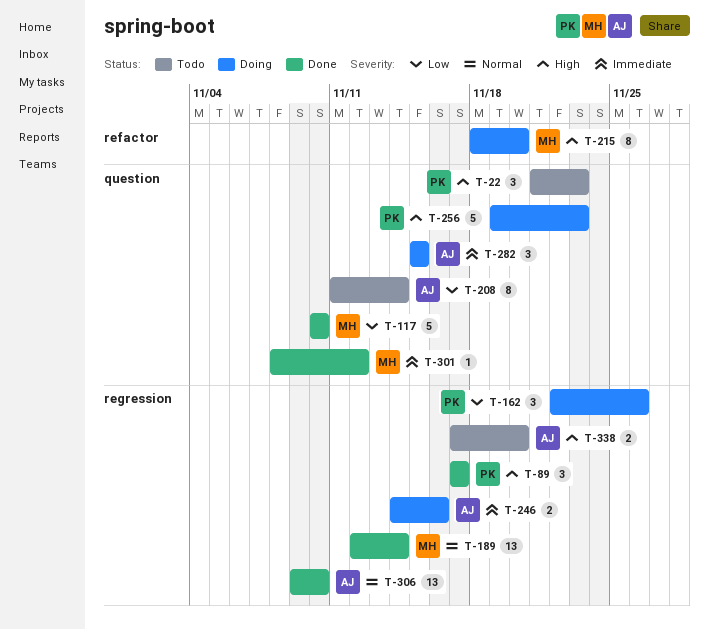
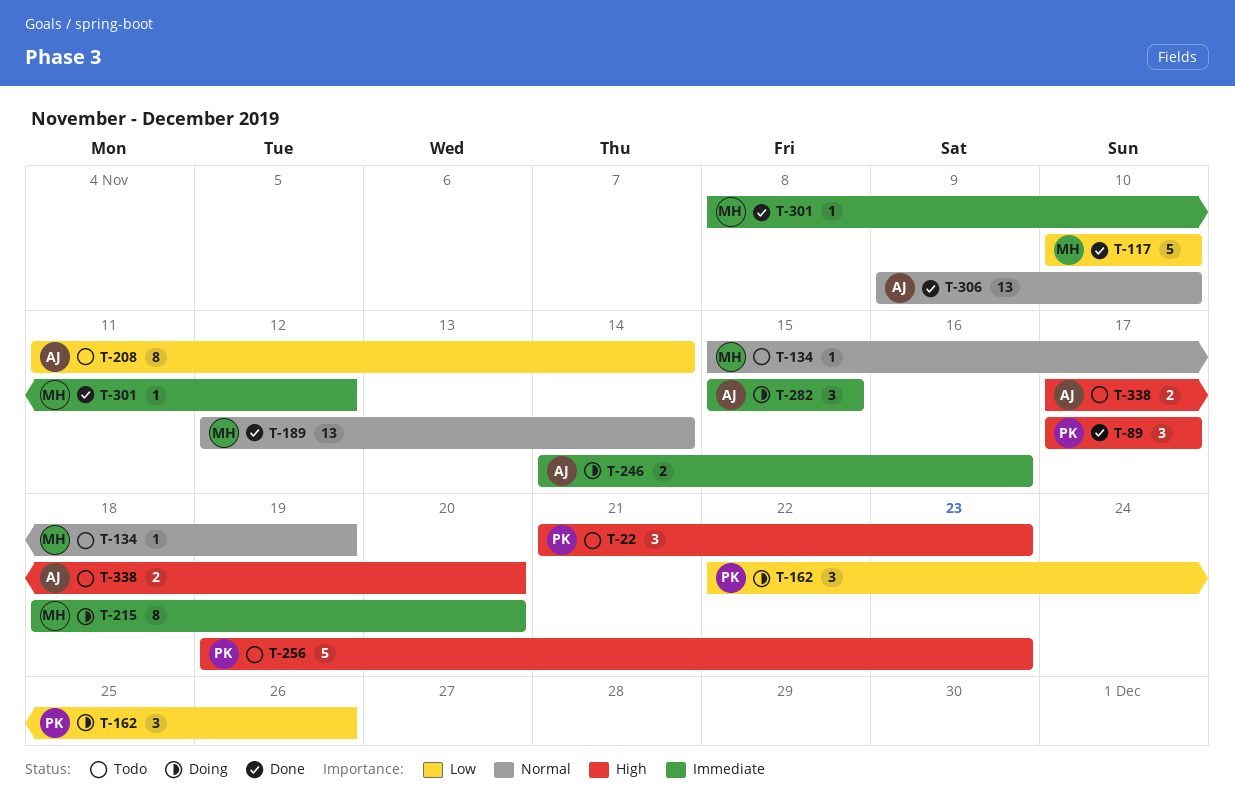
T-134: none -> present
T-215, priority: High -> Immediate
T-256, status: Doing -> Todo

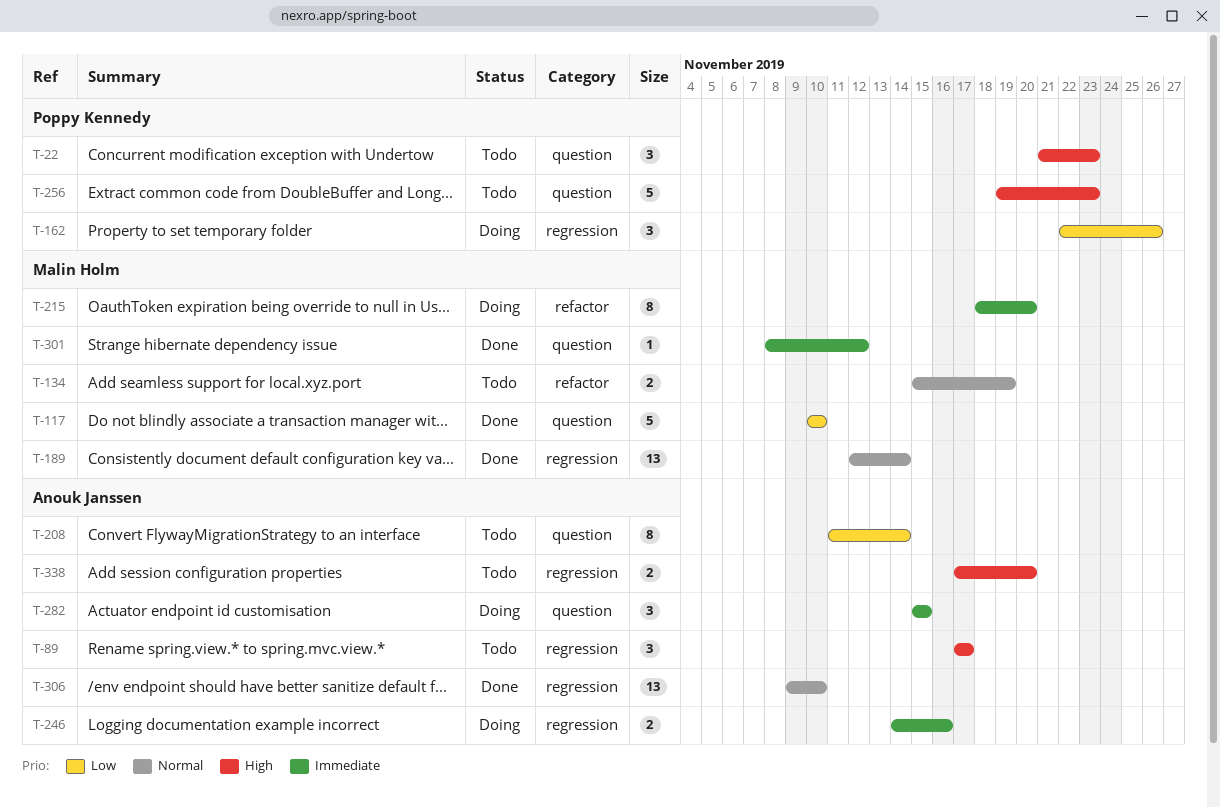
T-89, status: Done -> Todo
T-89, owner: Poppy Kennedy -> Anouk Janssen
T-134, estimate: 1 -> 2

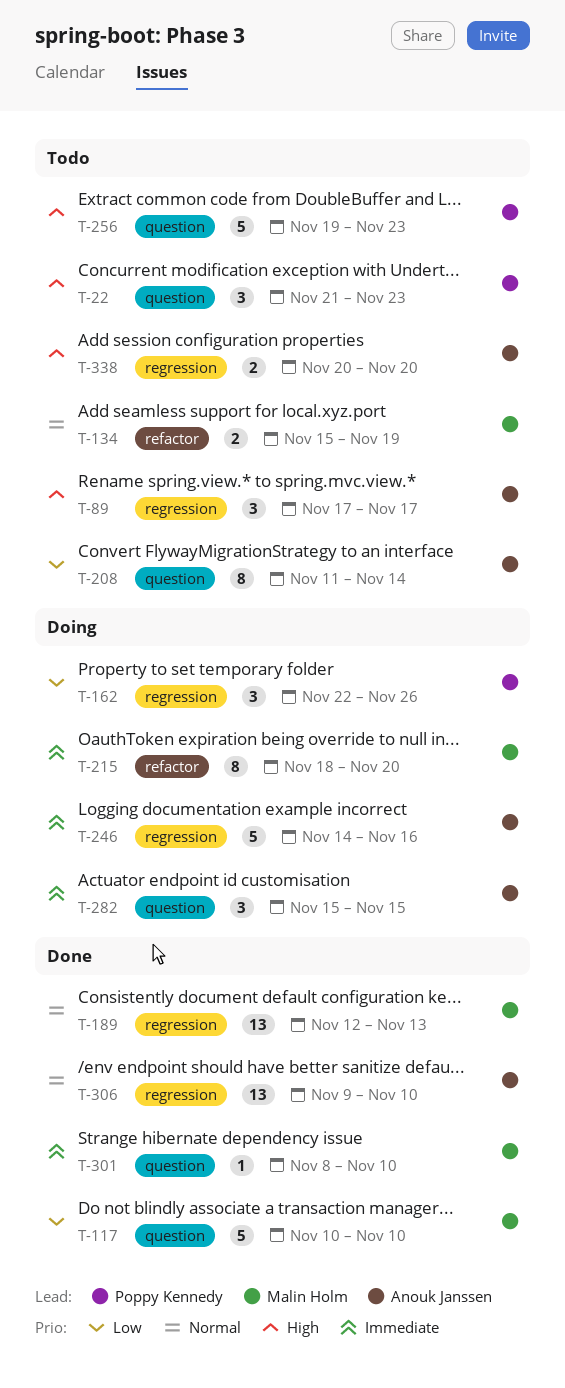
T-189, due: Nov 14 -> Nov 13
T-246, estimate: 2 -> 5
T-301, due: Nov 12 -> Nov 10
T-338, start: Nov 17 -> Nov 20

